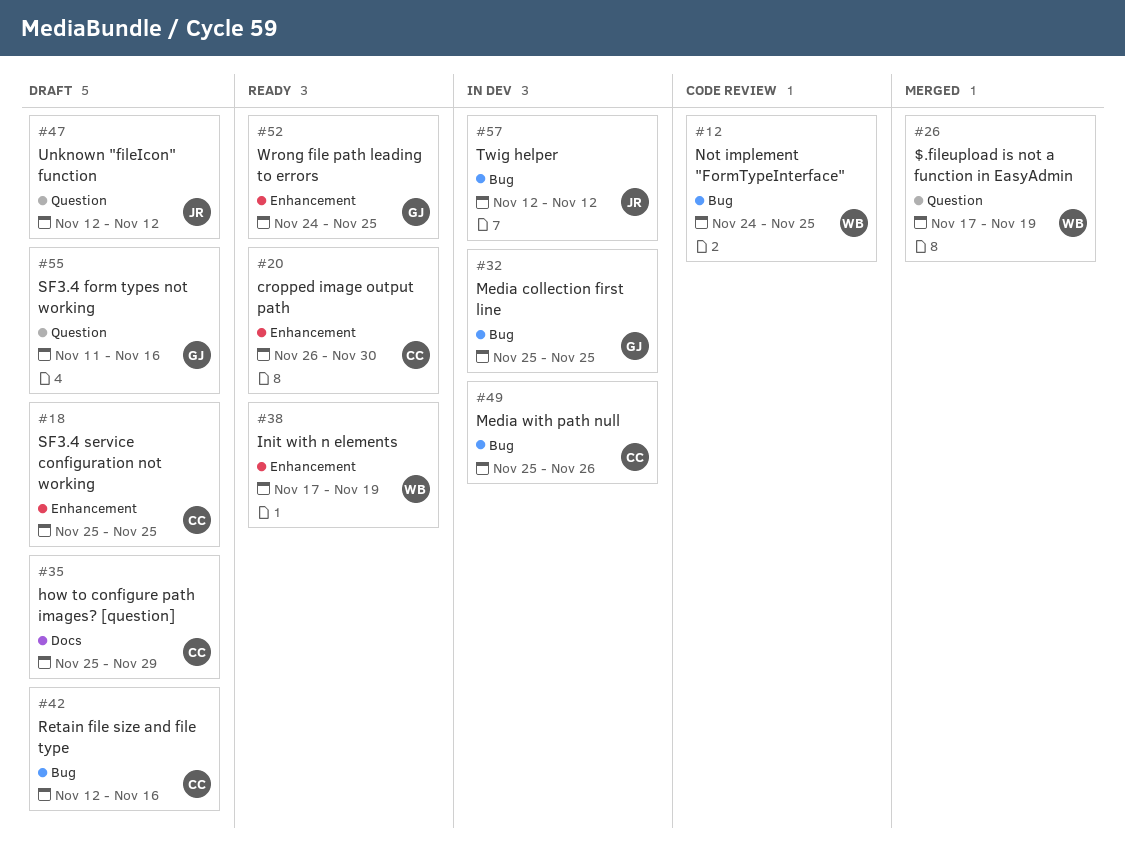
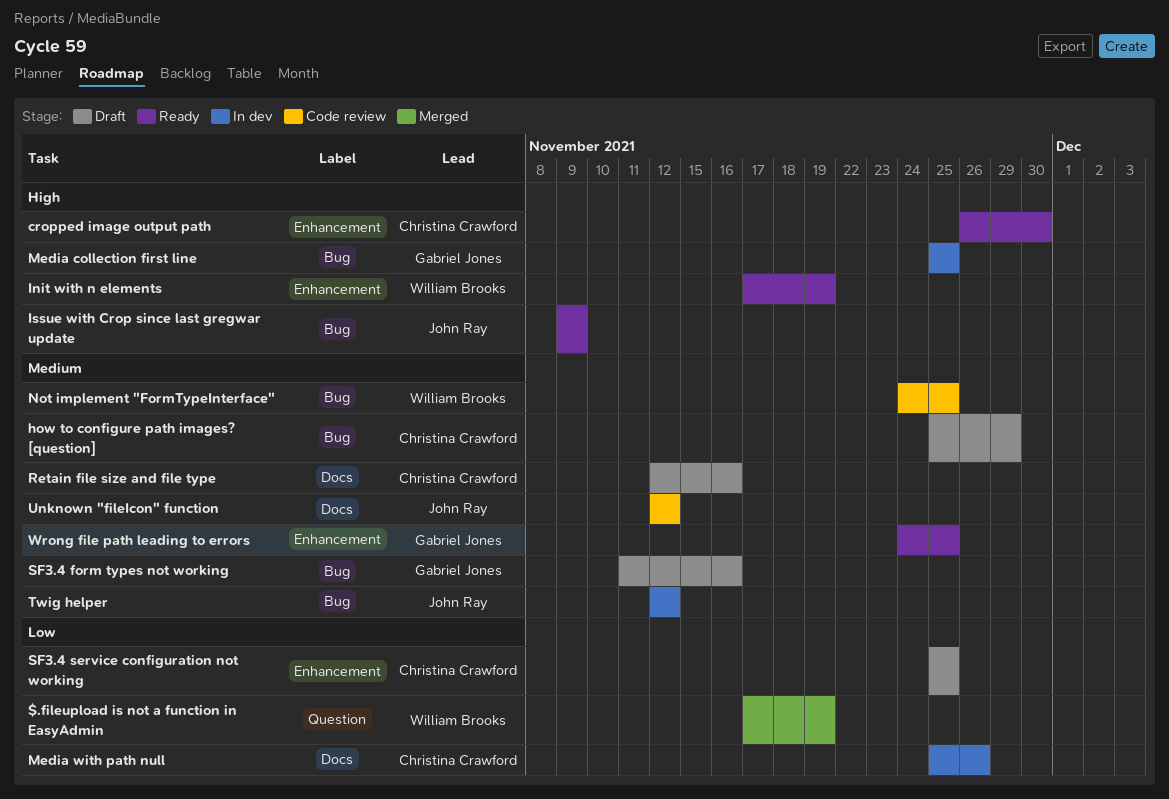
how to configure path images? [question], label: Docs -> Bug
Issue with Crop since last gregwar update: none -> present
Media with path null, label: Bug -> Docs
Retain file size and file type, label: Bug -> Docs
SF3.4 form types not working, label: Question -> Bug
Unknown "fileIcon" function, status: Draft -> Code review
Unknown "fileIcon" function, label: Question -> Docs

